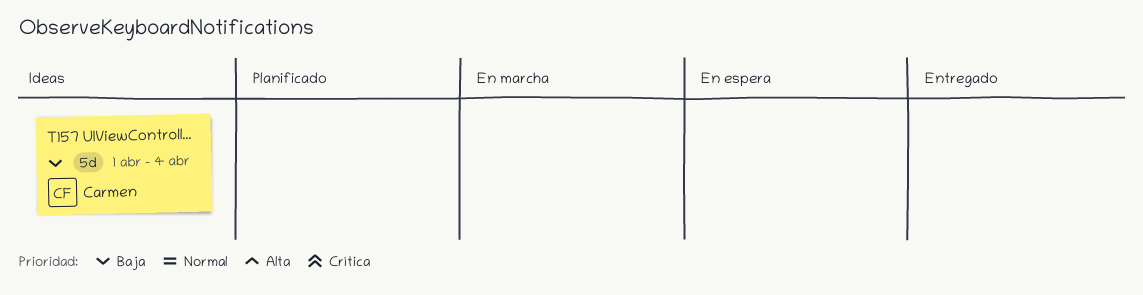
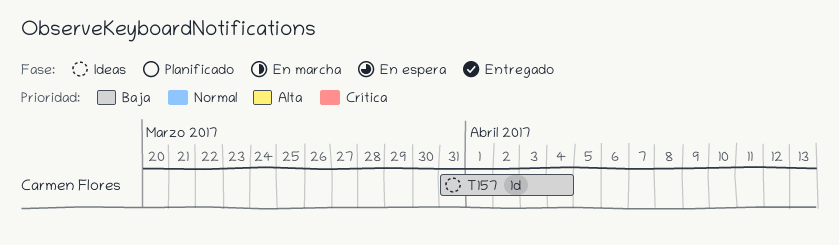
T157, estimate: 5d -> 1d
T157, start: Apr 1 -> Mar 31

